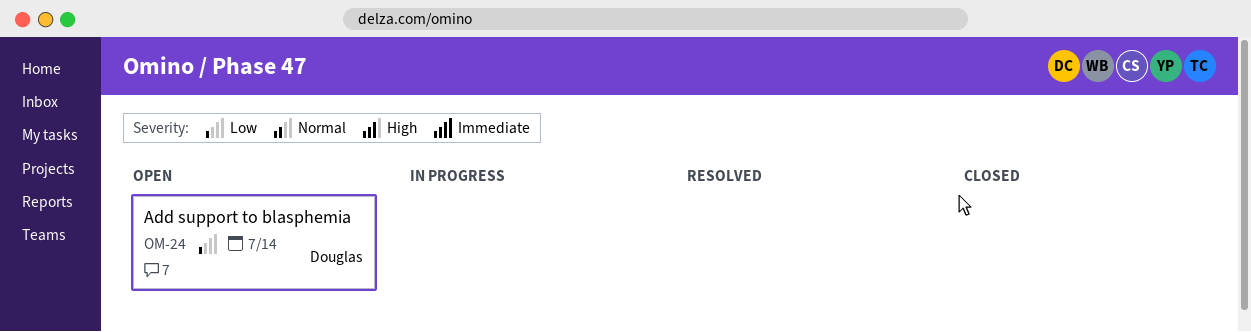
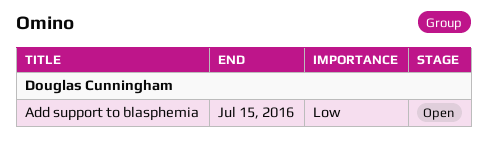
Add support to blasphemia, due: Jul 14 -> Jul 15

